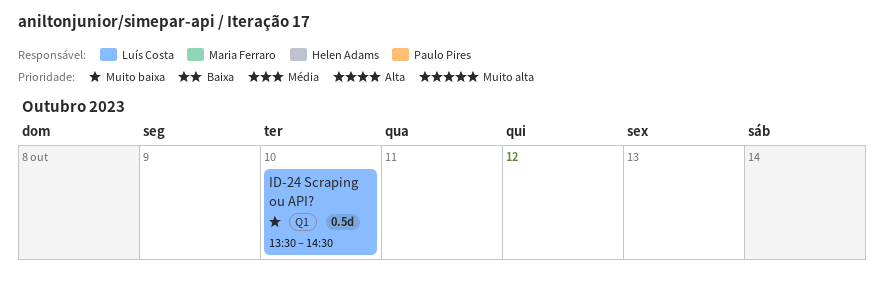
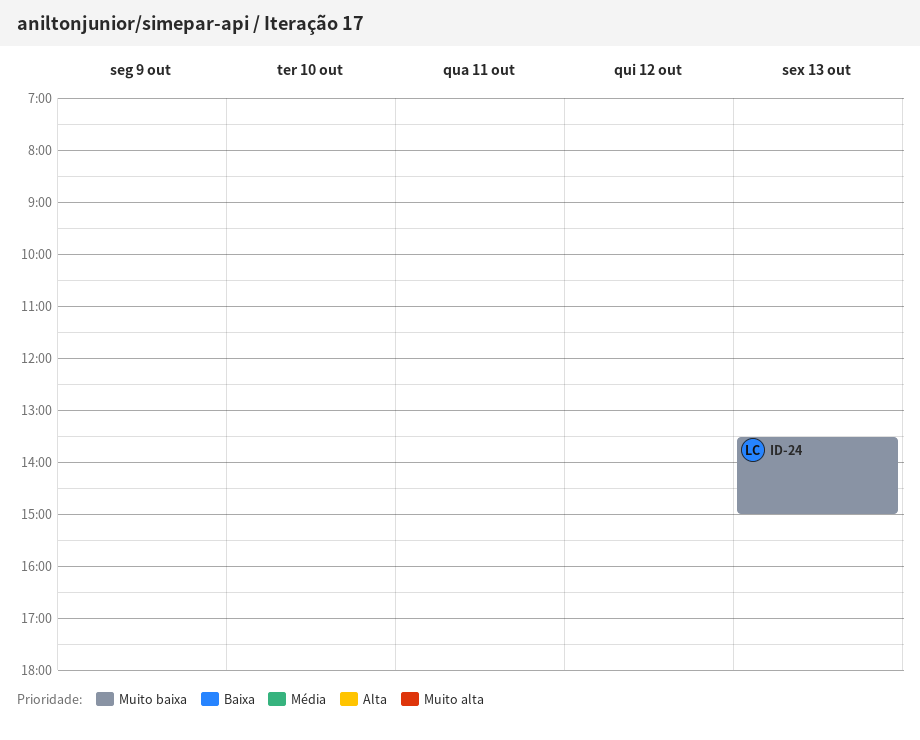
ID-24, day: Oct 10 -> Oct 13
ID-24, ends: 14:30 -> 15:00

